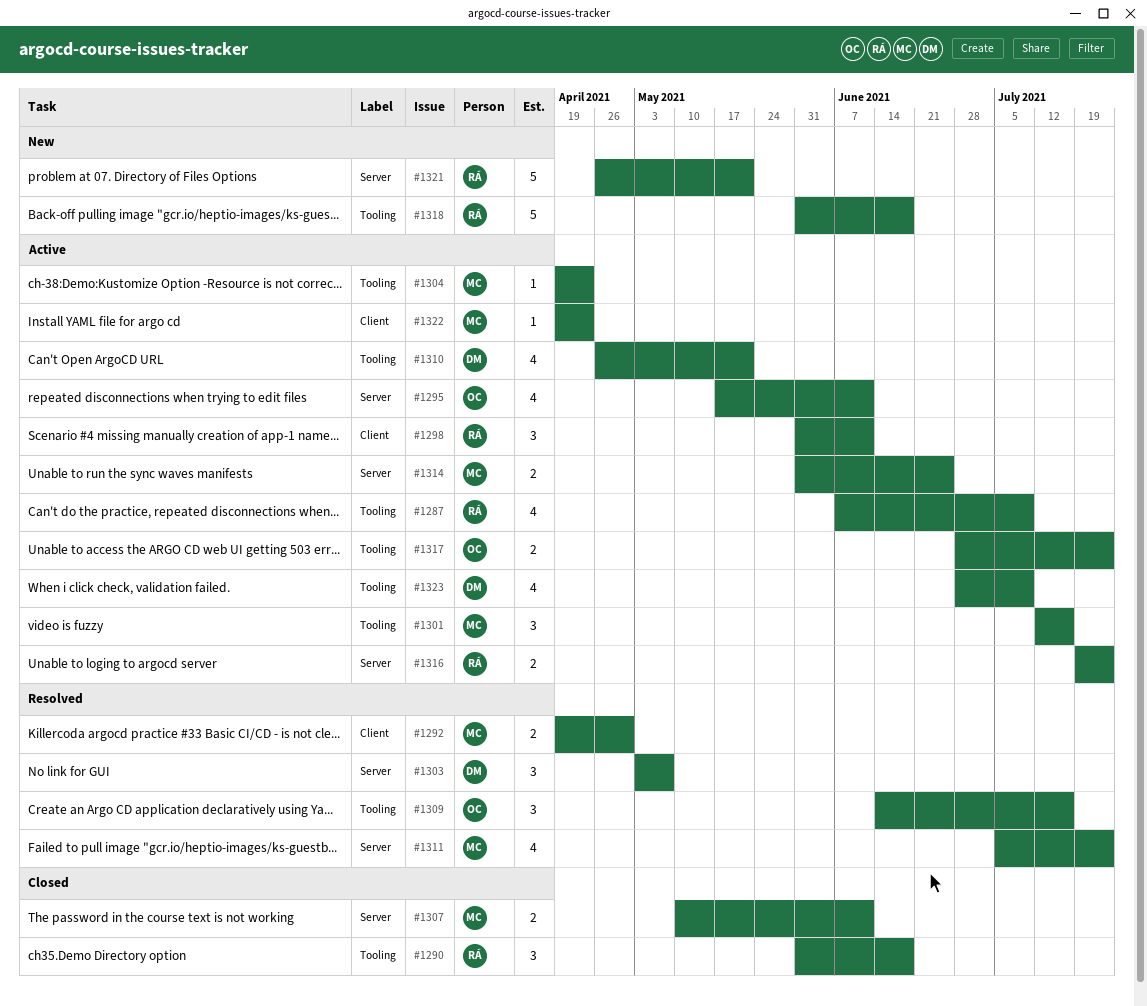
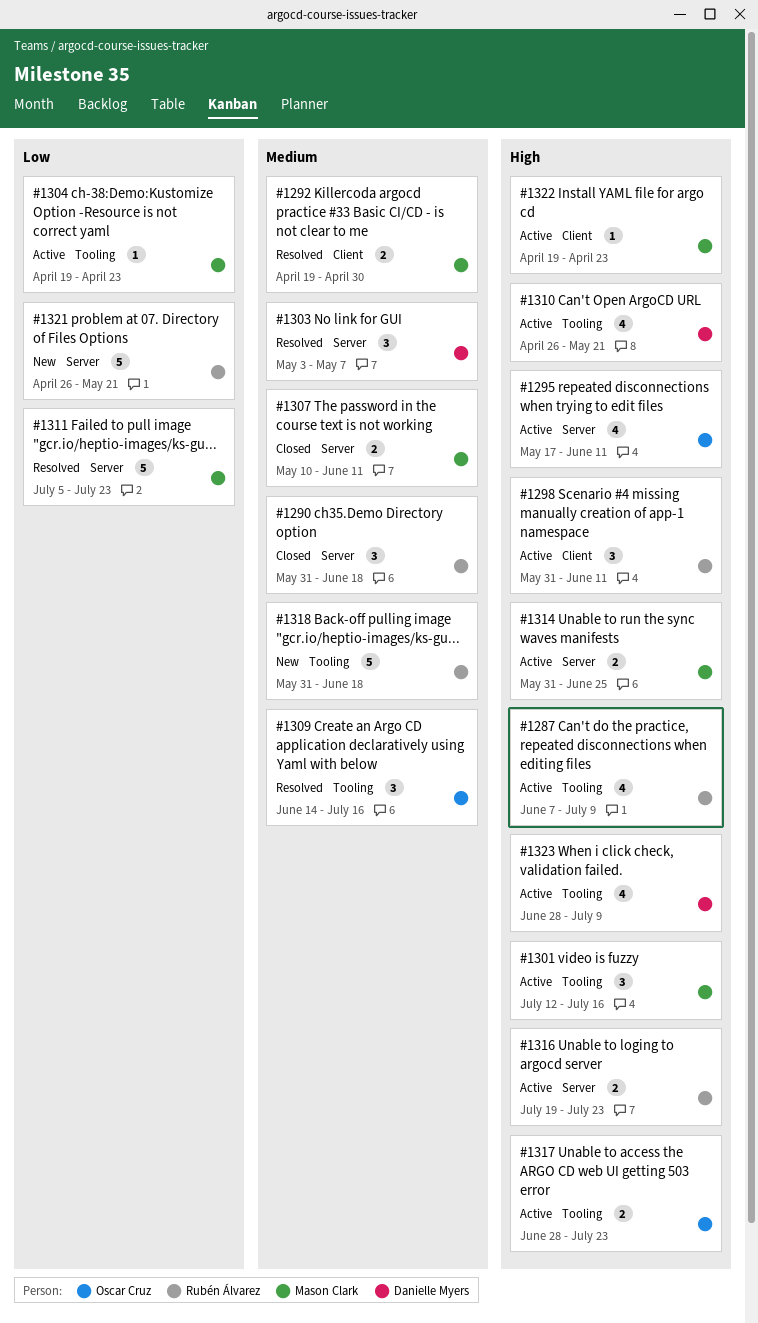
#1290, label: Tooling -> Server
#1311, estimate: 4 -> 5

